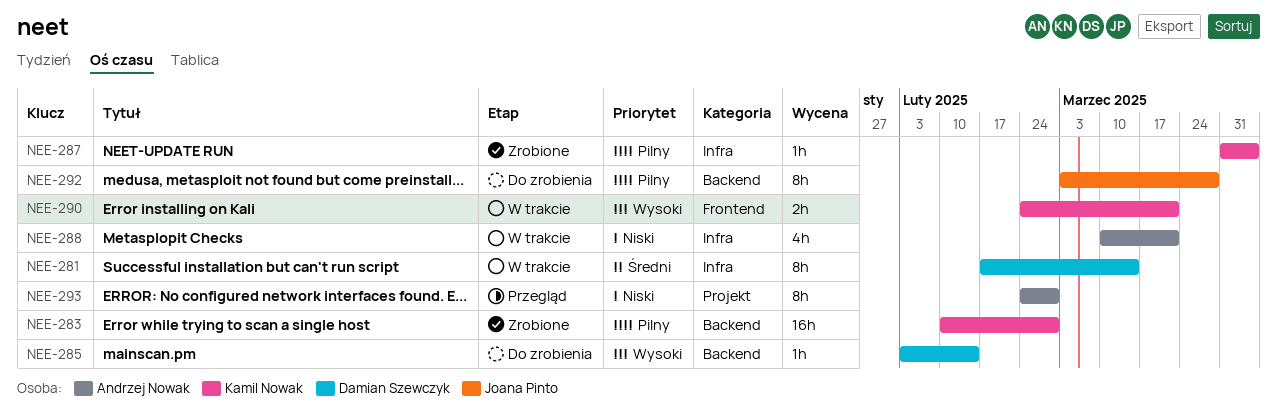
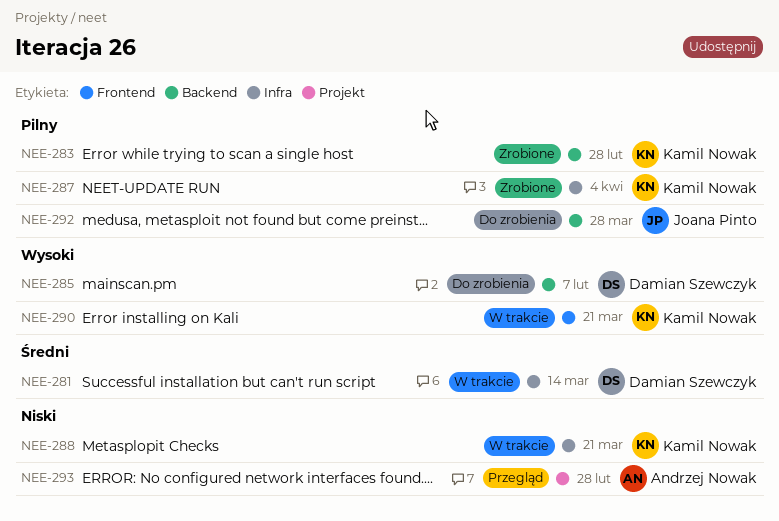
NEE-285, due: Feb 14 -> Feb 7
NEE-288, owner: Andrzej Nowak -> Kamil Nowak

